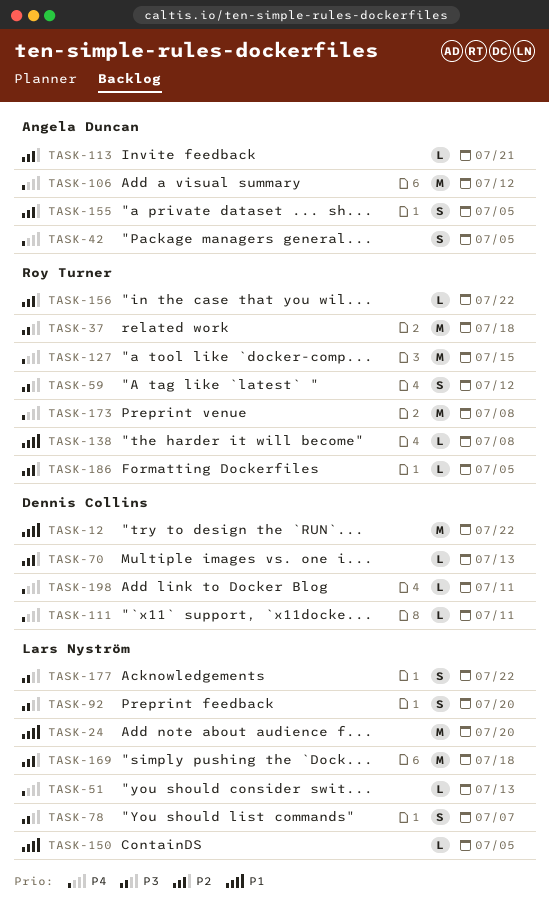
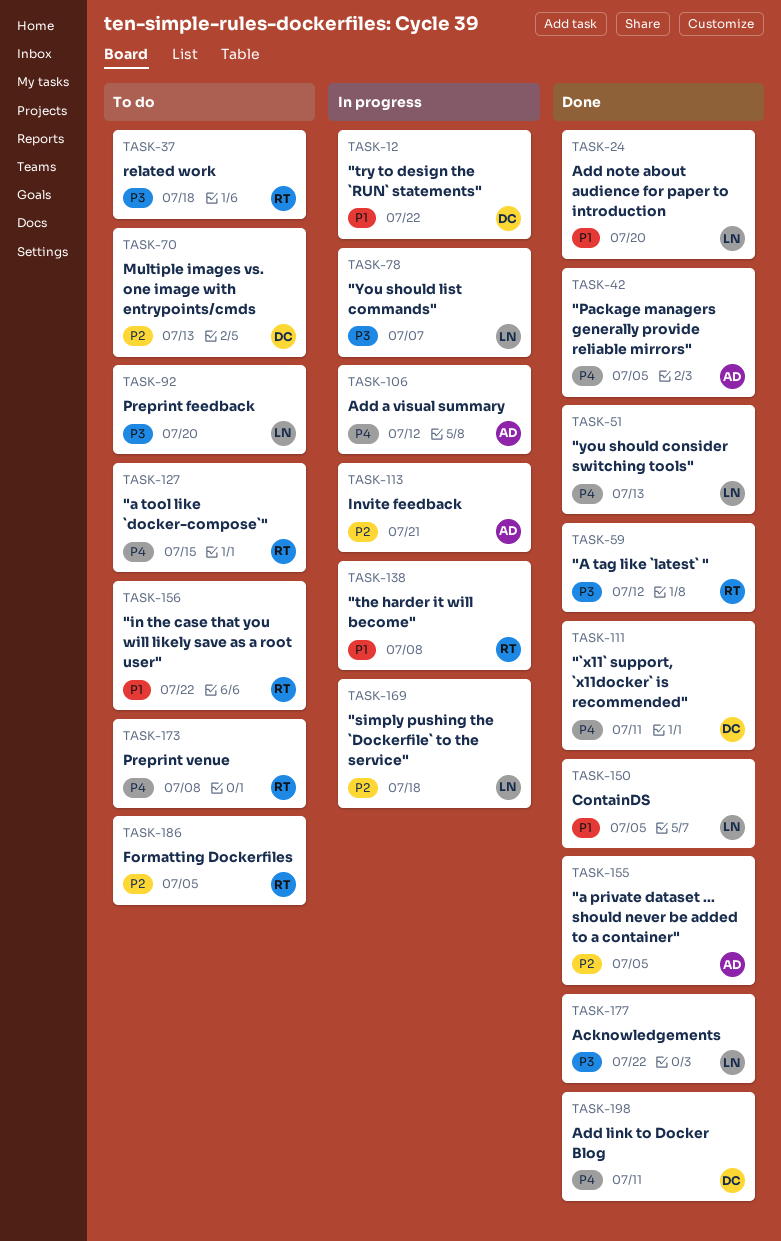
TASK-156, priority: P2 -> P1

